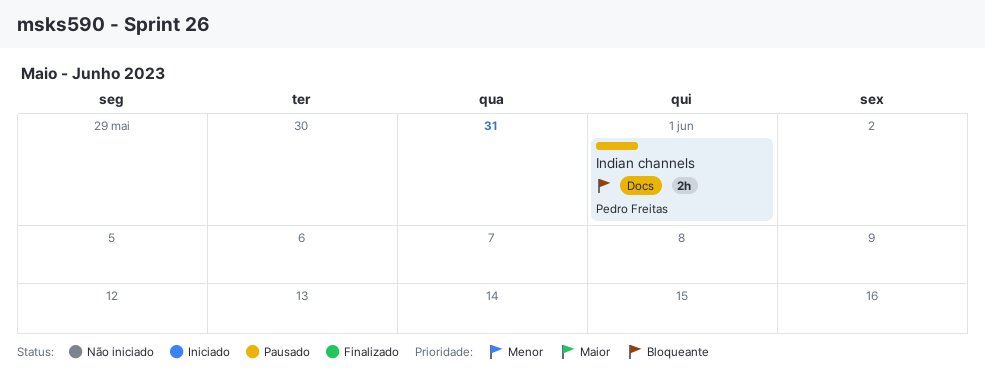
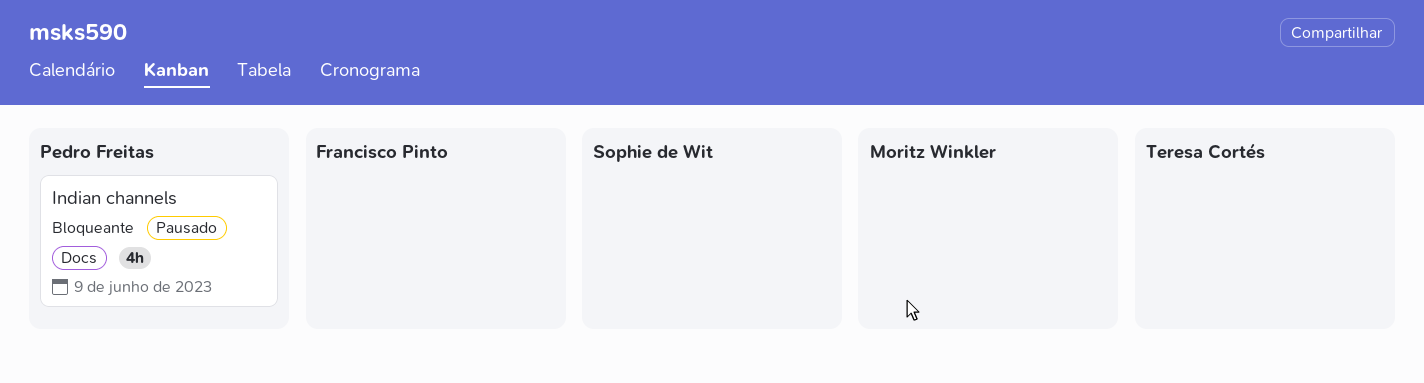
Indian channels, estimate: 2h -> 4h
Indian channels, due: Jun 1 -> Jun 9

